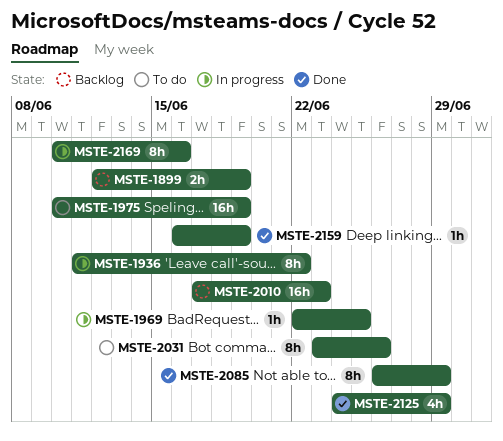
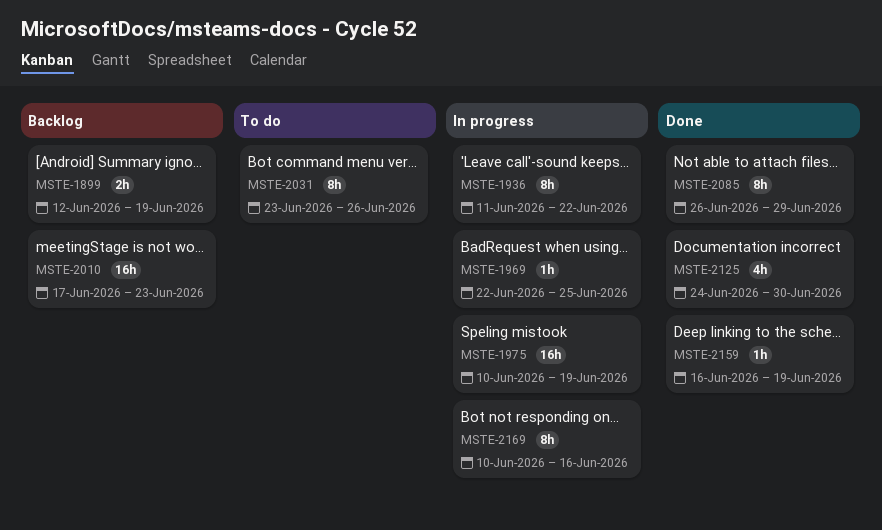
MSTE-1975, status: To do -> In progress
MSTE-2125, due: Jun 29 -> Jun 30

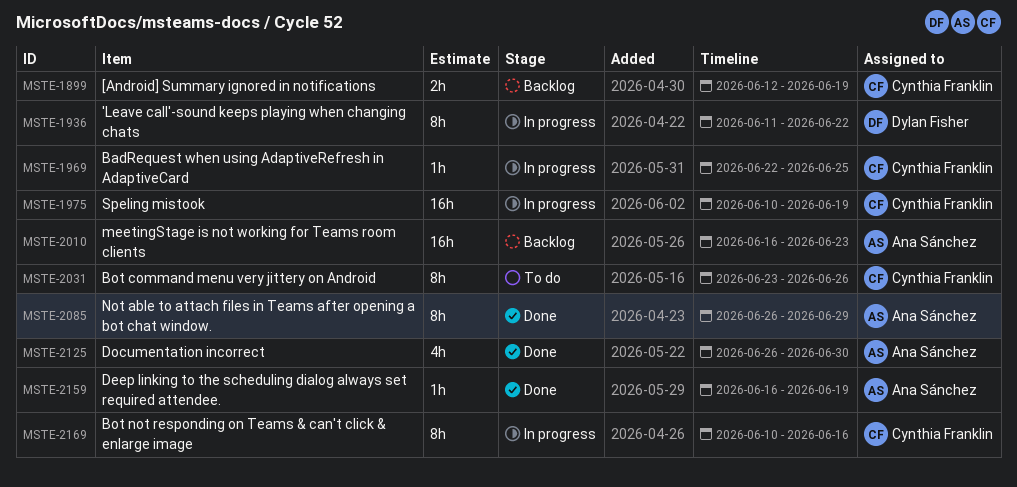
MSTE-2010, start: Jun 17 -> Jun 16
MSTE-2125, start: Jun 24 -> Jun 26

